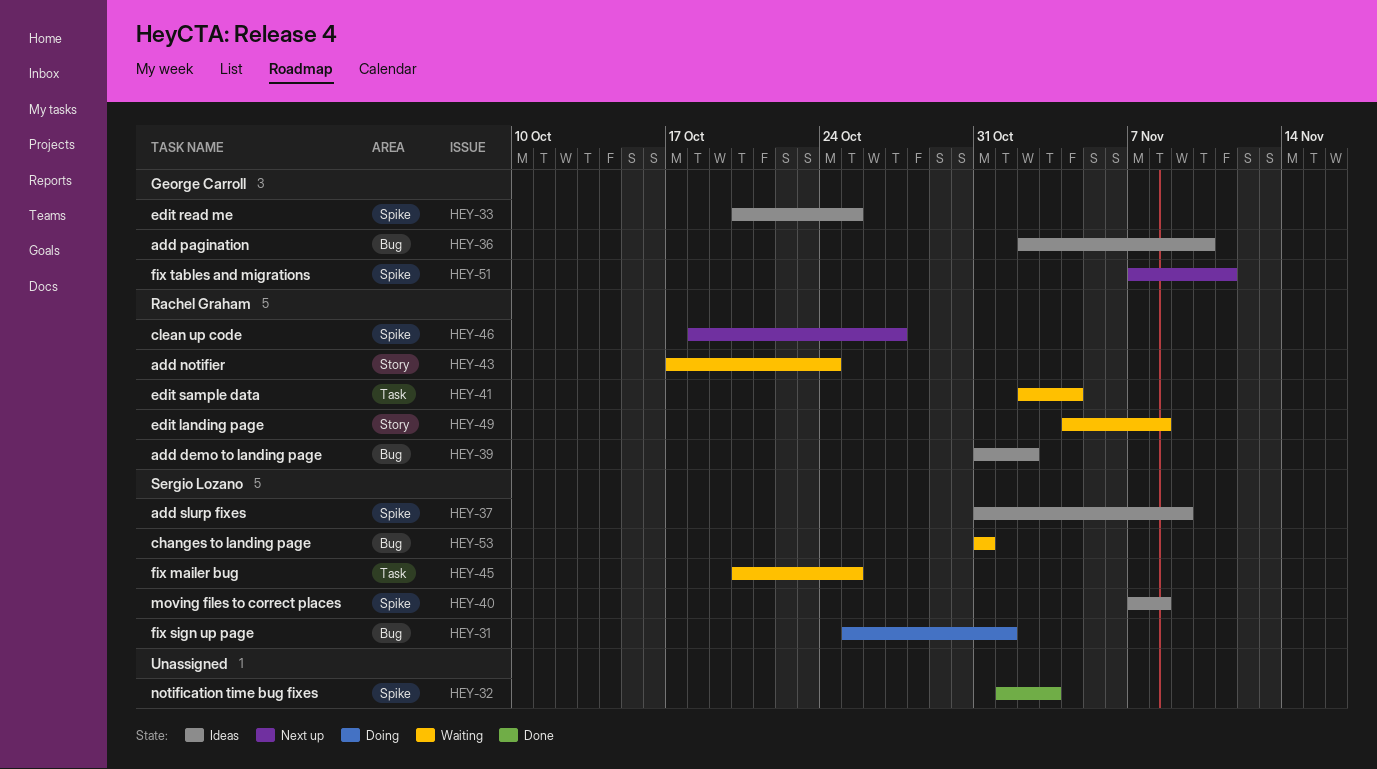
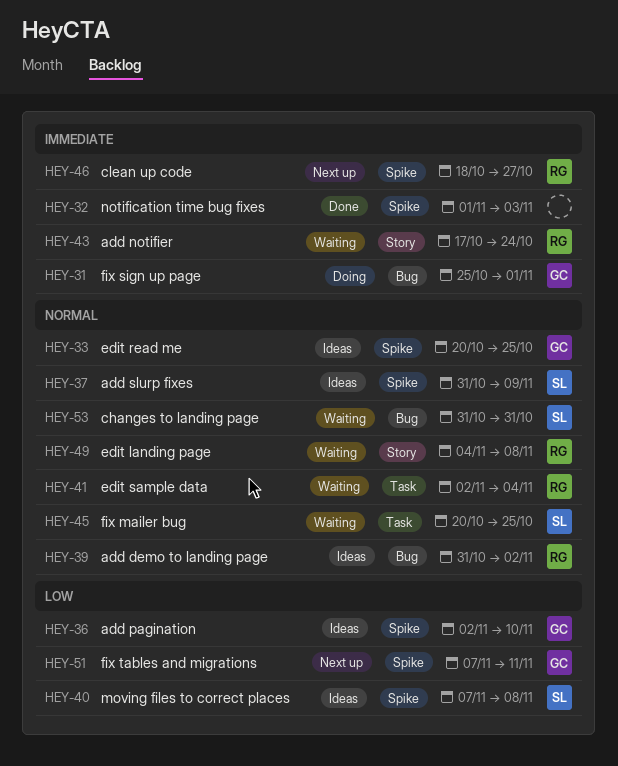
HEY-31, owner: Sergio Lozano -> George Carroll
HEY-36, label: Bug -> Spike

